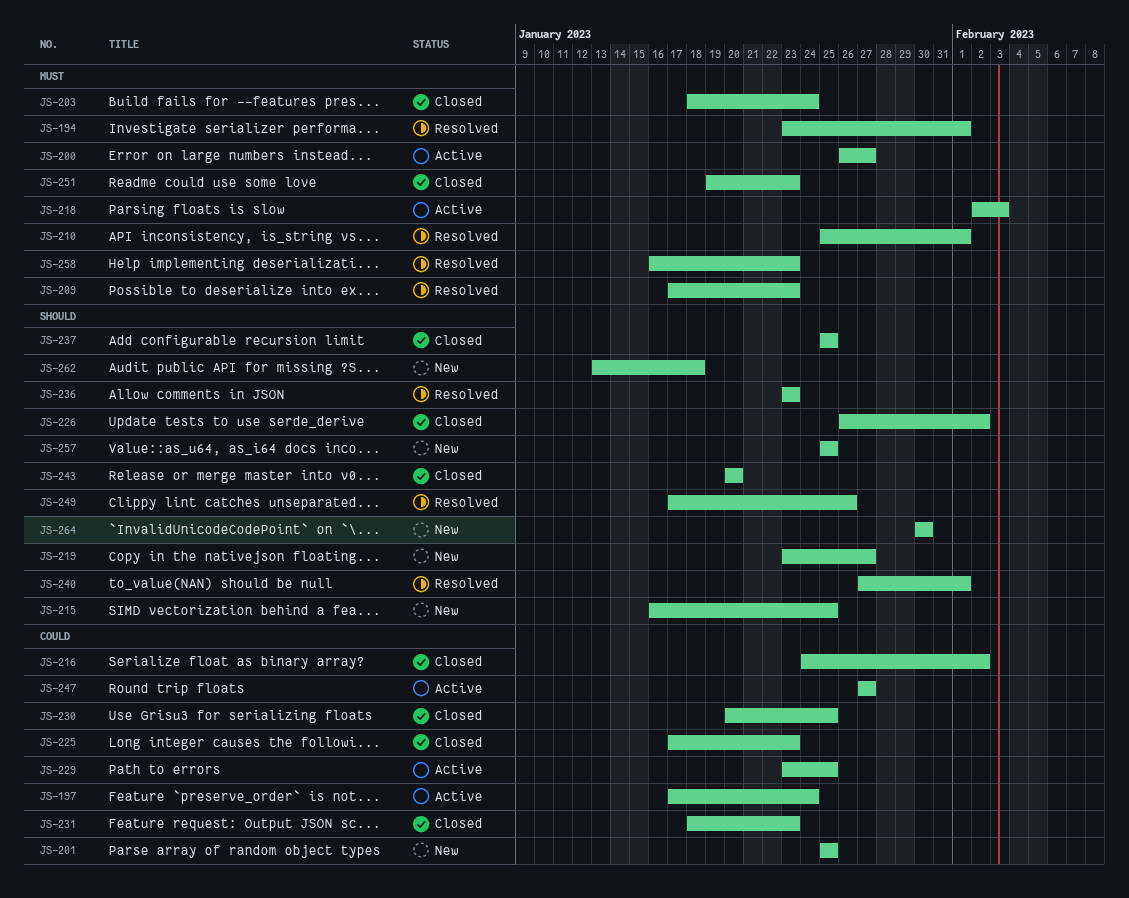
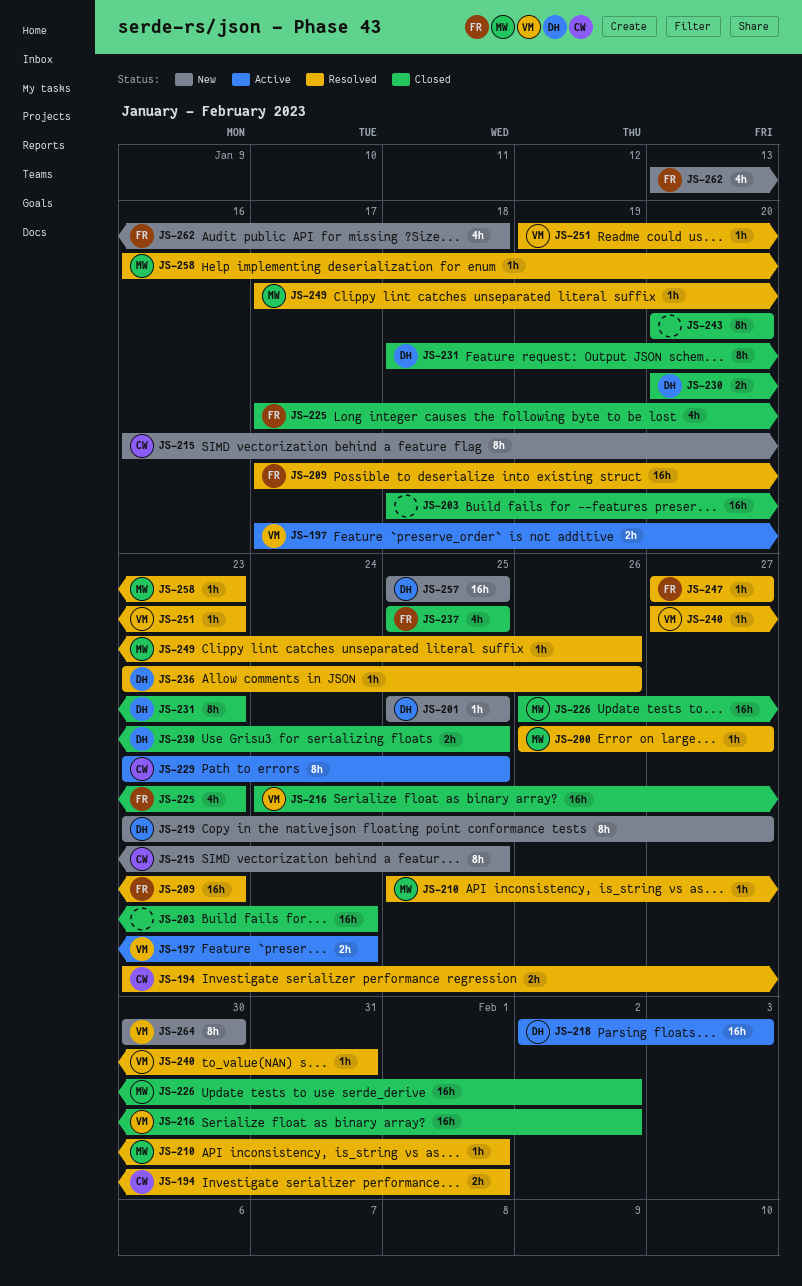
JS-200, status: Active -> Resolved
JS-236, due: Jan 23 -> Jan 26
JS-240, due: Feb 1 -> Jan 31
JS-247, status: Active -> Resolved
JS-251, status: Closed -> Resolved

